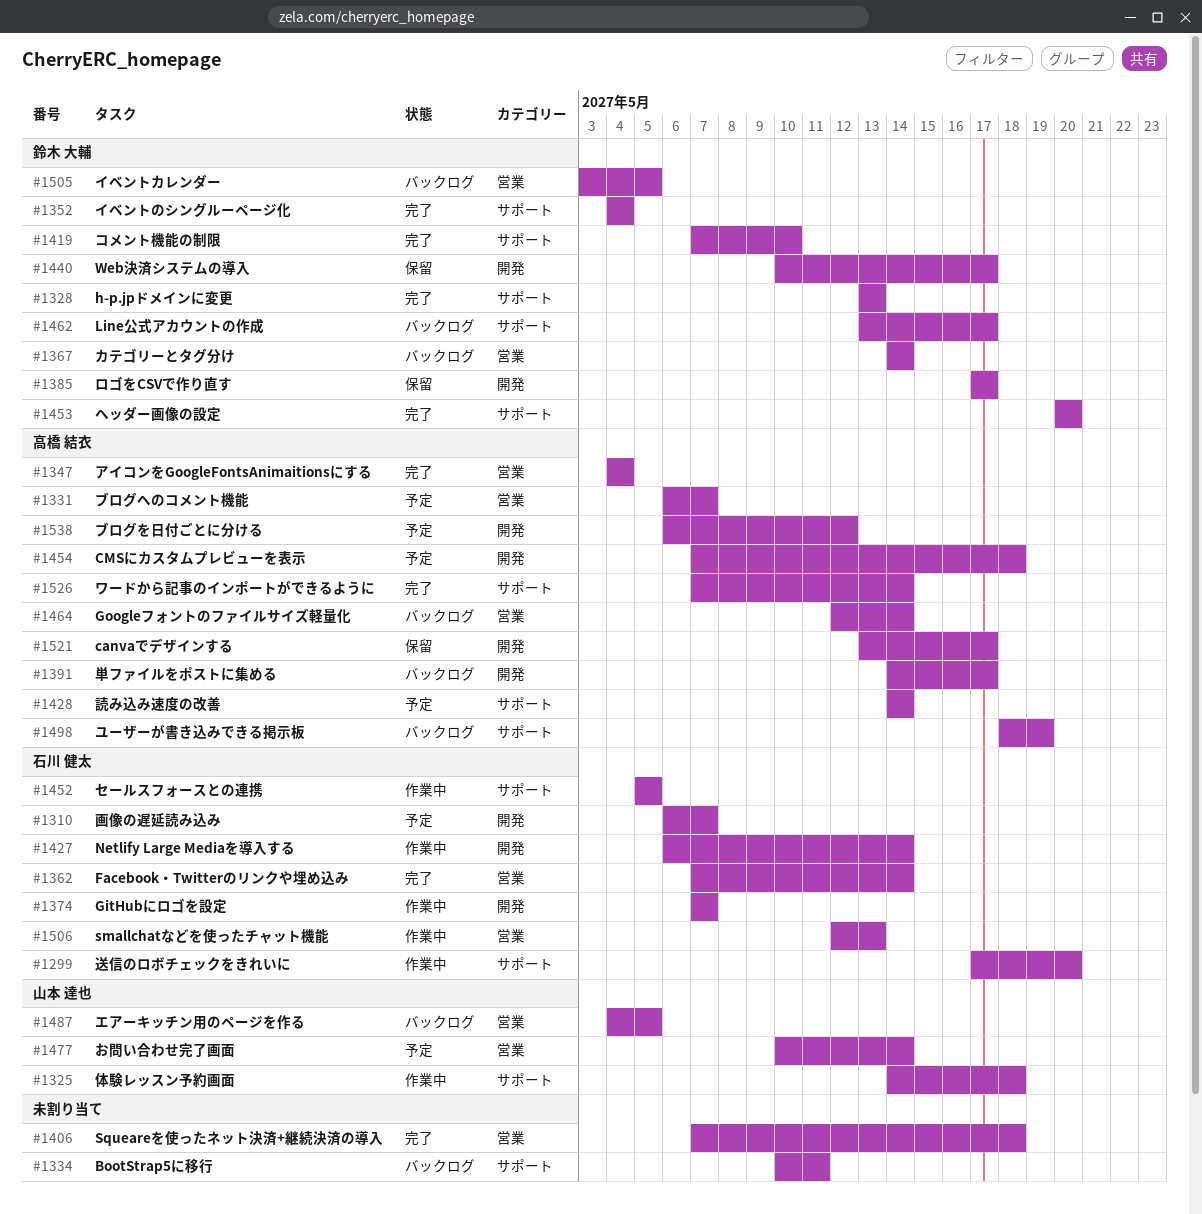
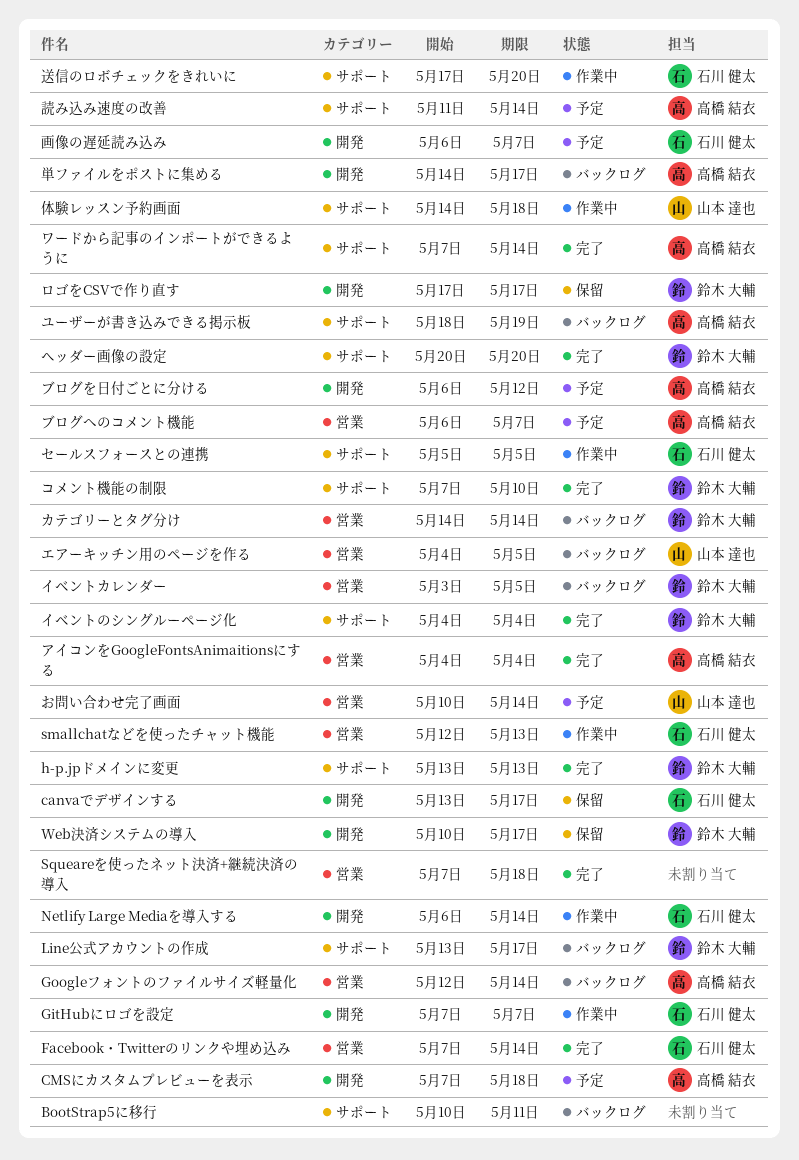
canvaでデザインする, owner: 高橋 結衣 -> 石川 健太
読み込み速度の改善, start: May 14 -> May 11

